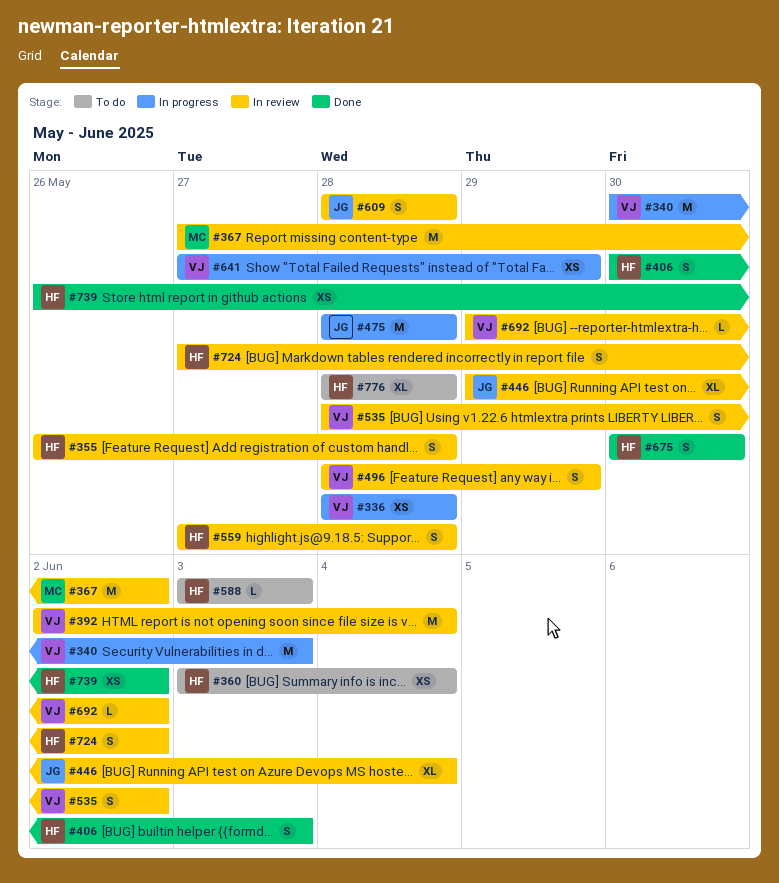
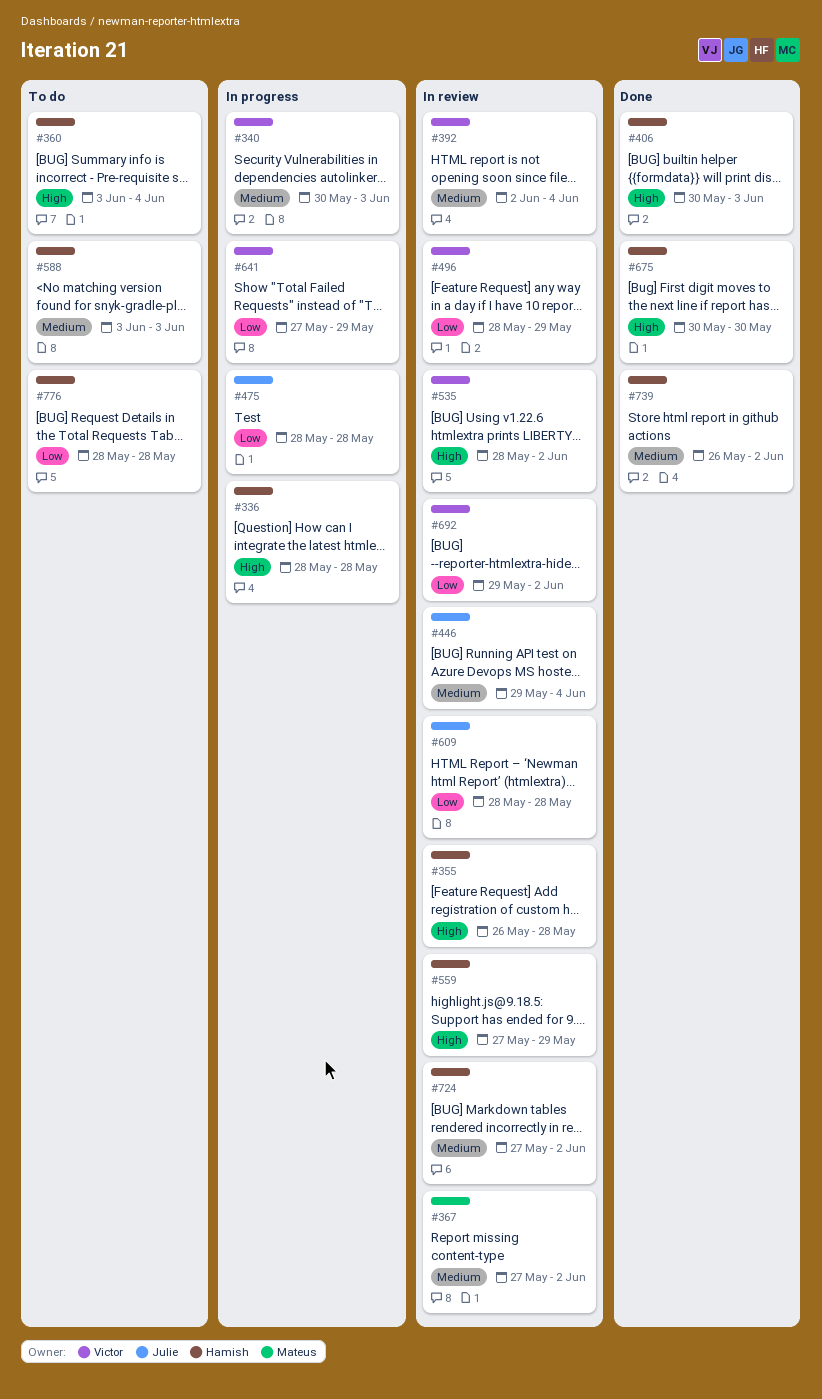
#336, owner: Victor -> Hamish
#559, due: May 28 -> May 29

